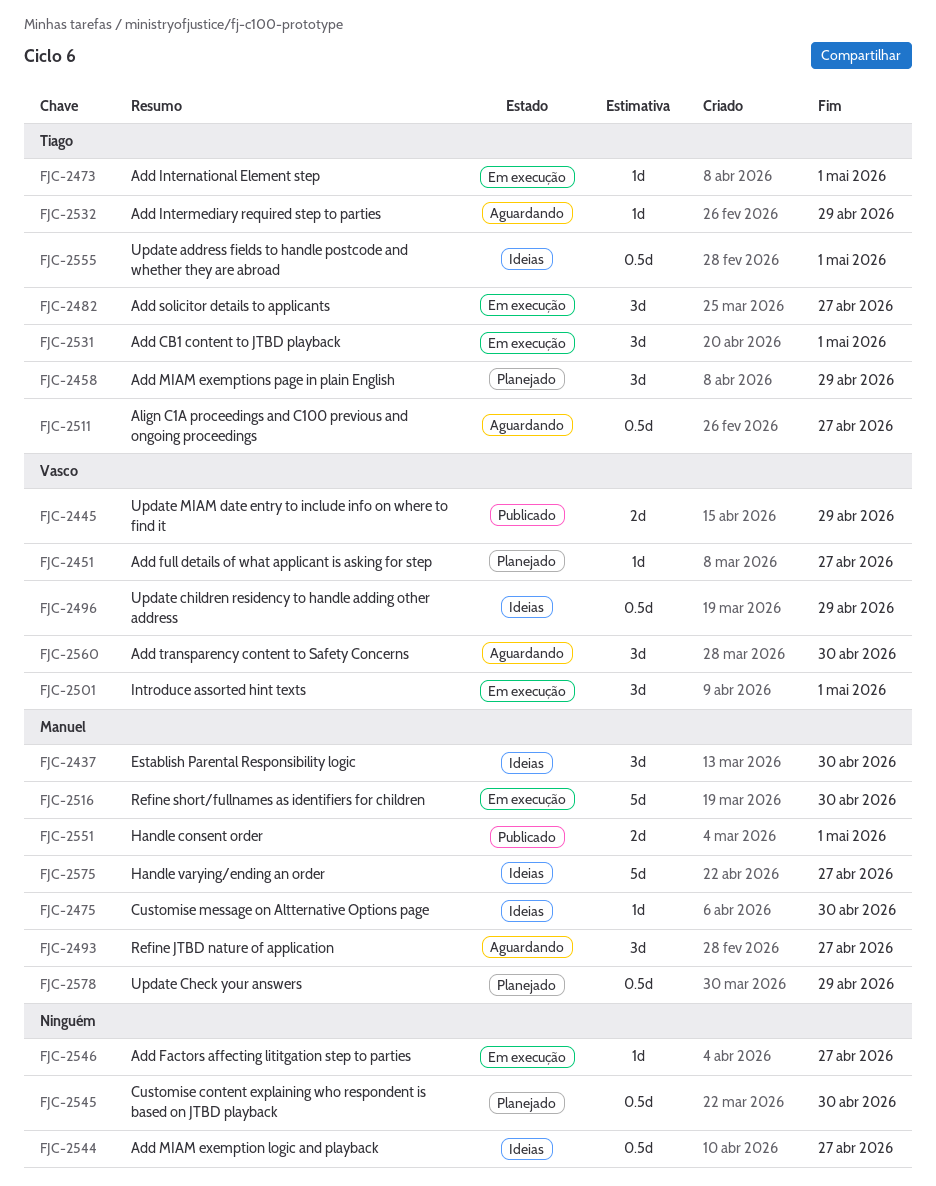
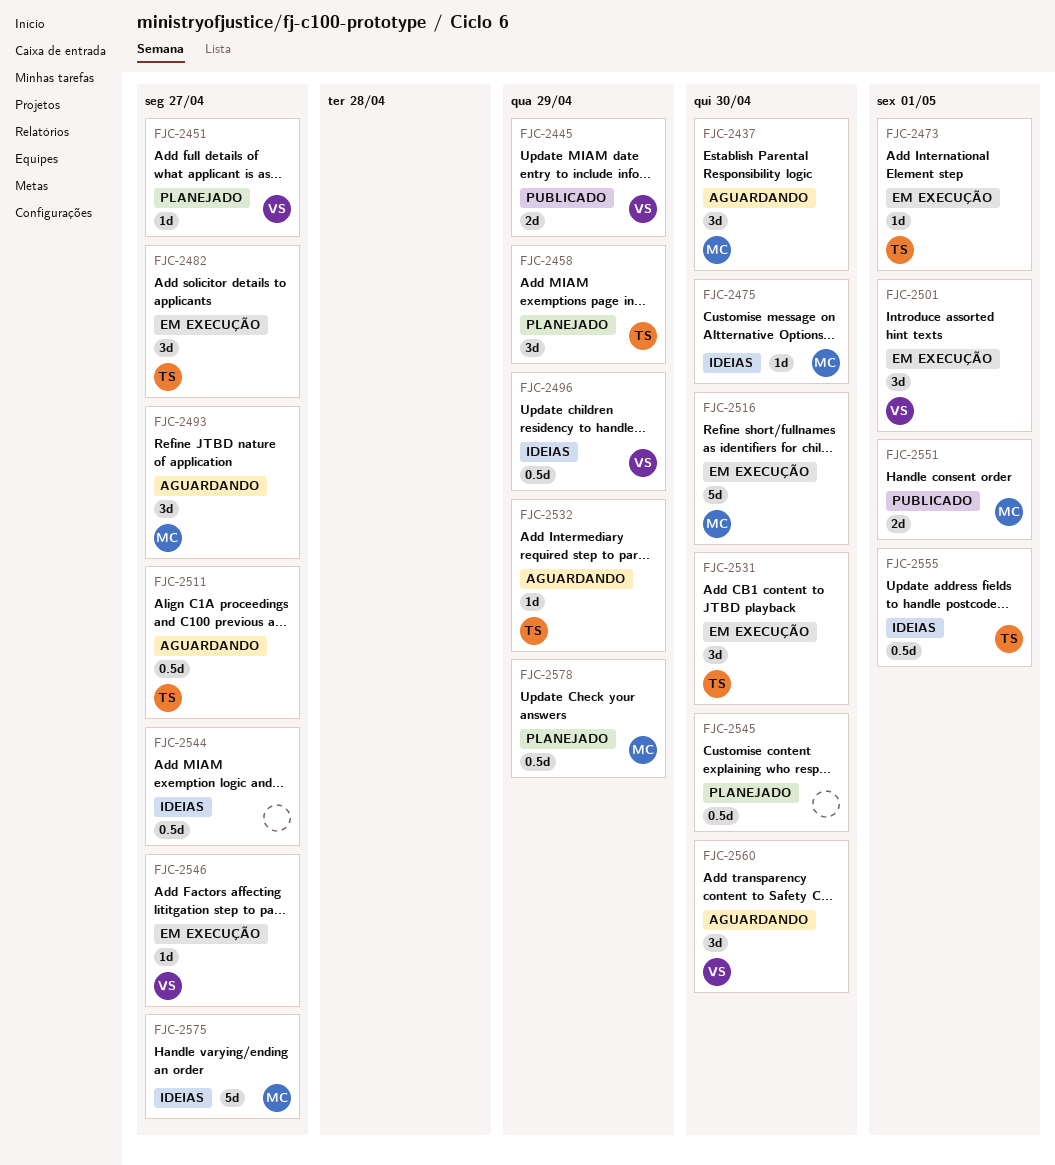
FJC-2437, status: Ideias -> Aguardando
FJC-2531, due: May 1 -> Apr 30
FJC-2546, owner: none -> Vasco

